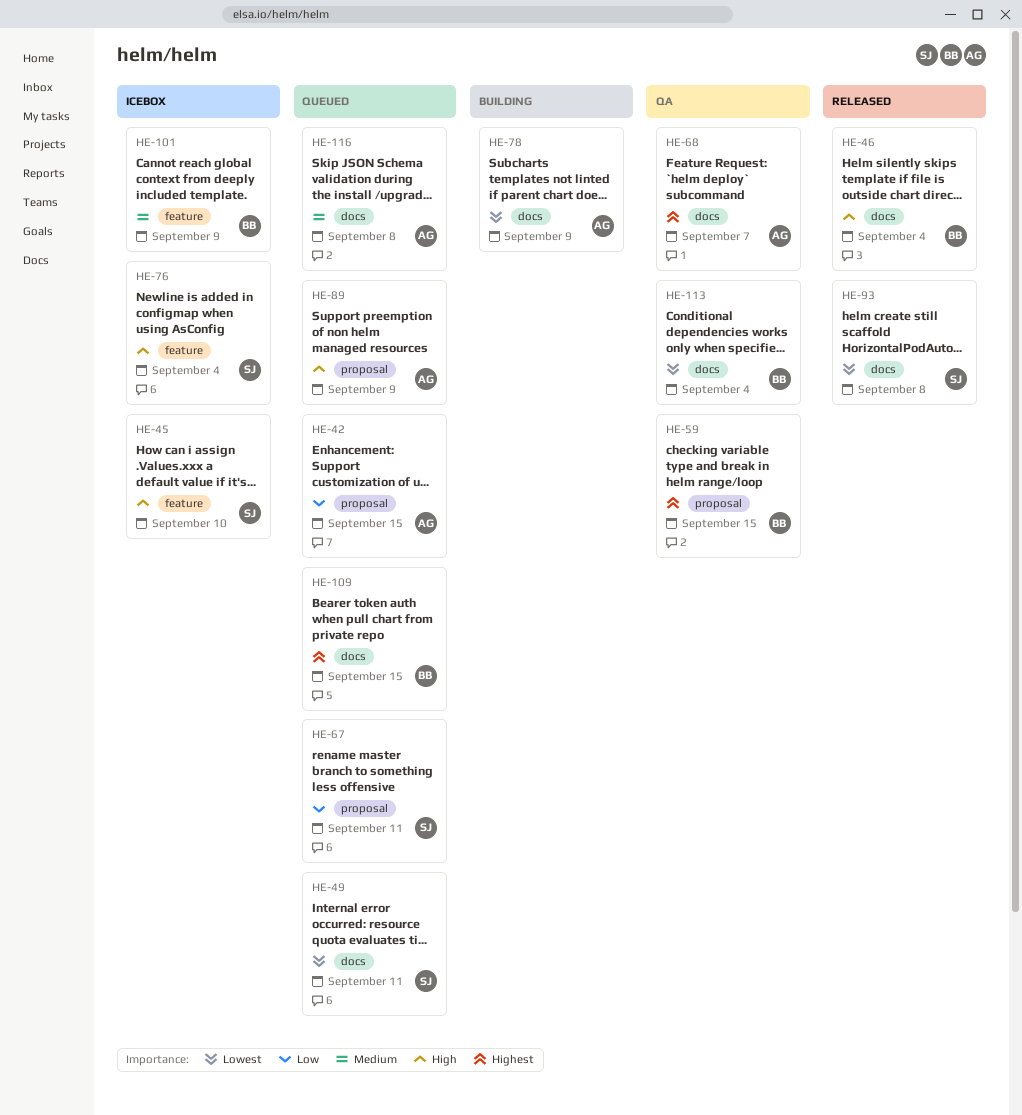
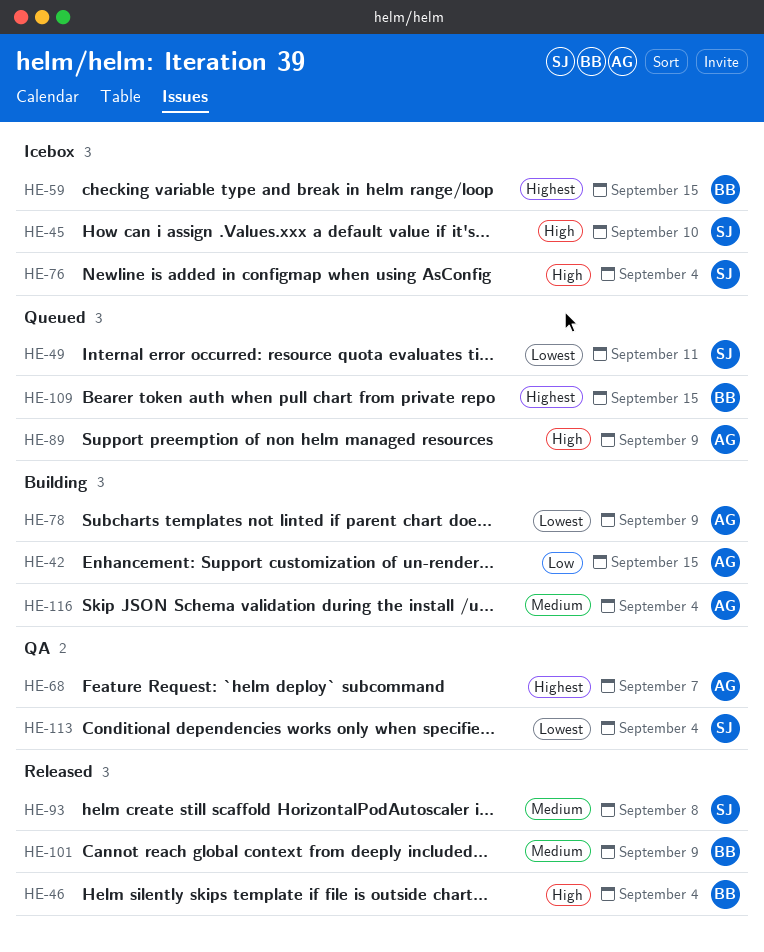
HE-42, status: Queued -> Building
HE-59, status: QA -> Icebox
HE-67: present -> none
HE-93, priority: Lowest -> Medium
HE-101, status: Icebox -> Released
HE-113, owner: BB -> SJ
HE-116, status: Queued -> Building
HE-116, due: Sep 8 -> Sep 4

